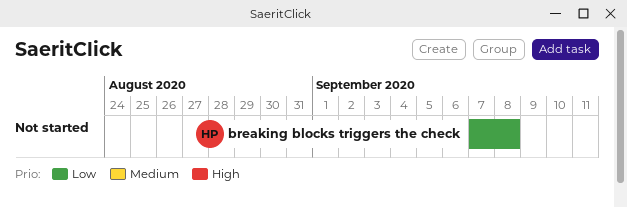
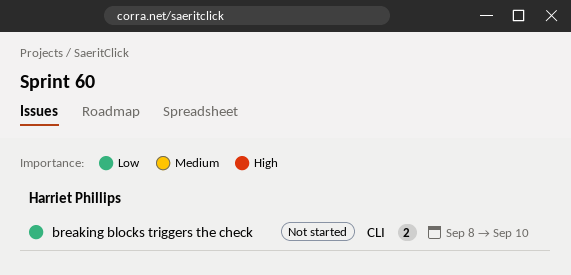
breaking blocks triggers the check, start: Sep 7 -> Sep 8
breaking blocks triggers the check, due: Sep 8 -> Sep 10

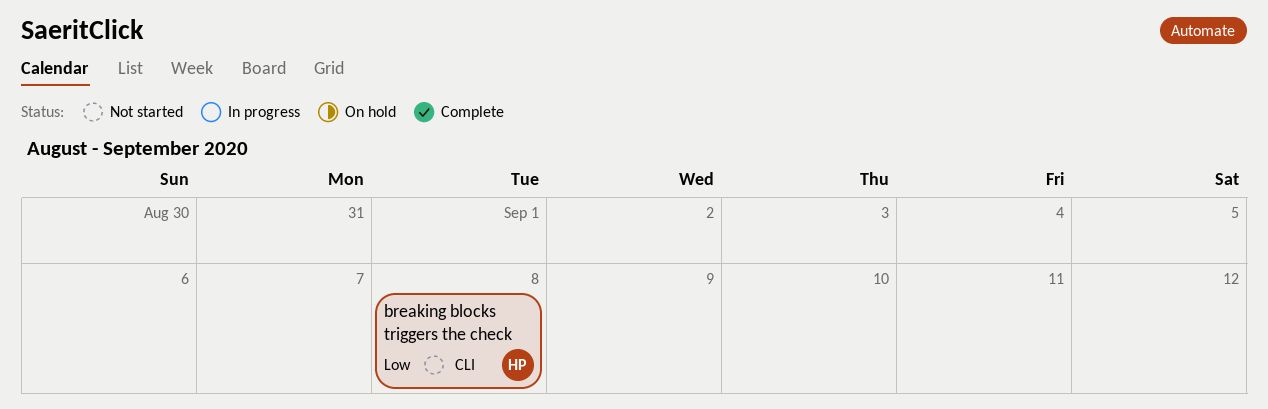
breaking blocks triggers the check, due: Sep 10 -> Sep 8

